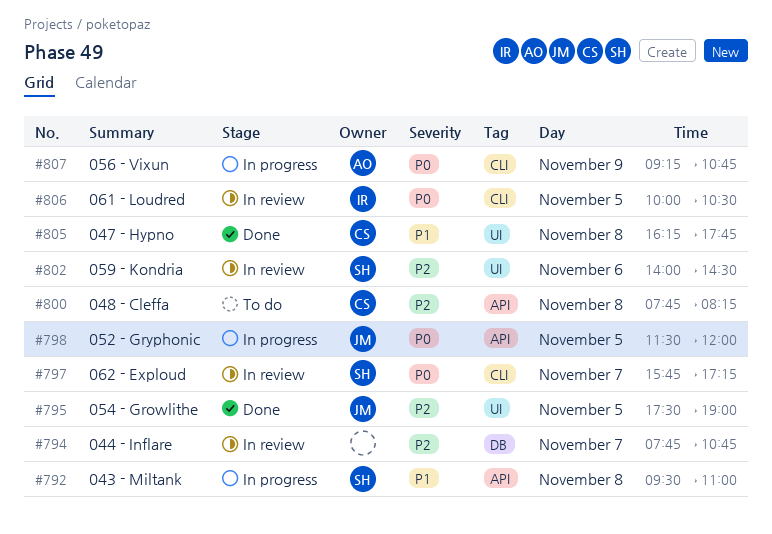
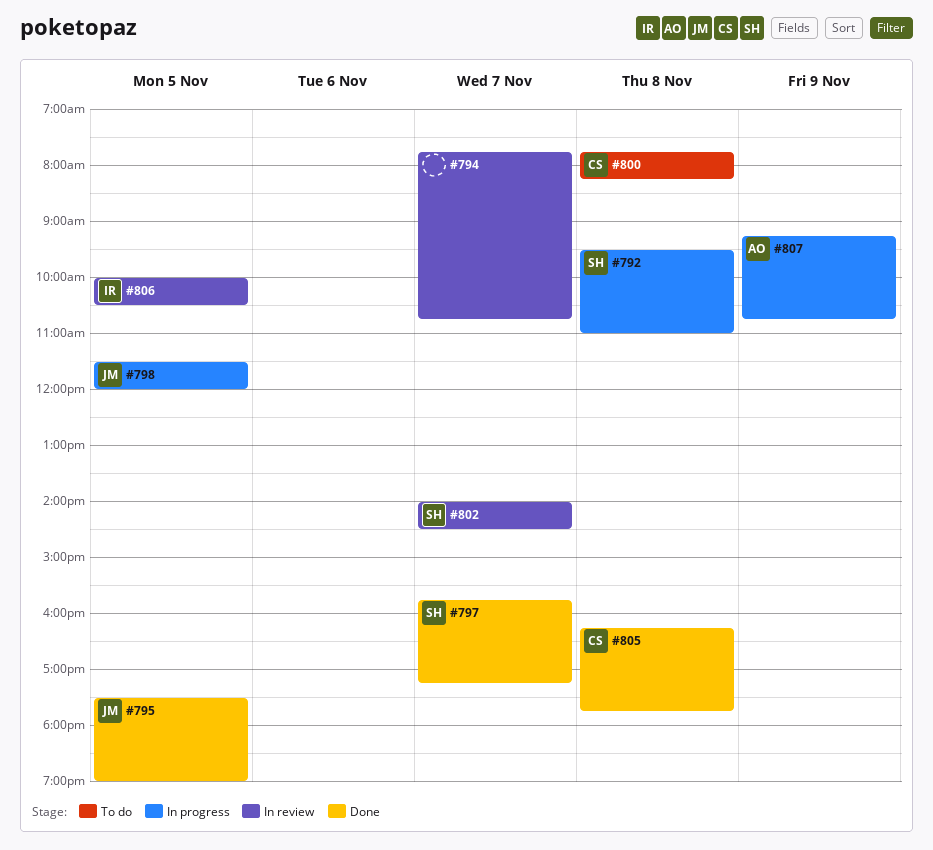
#797, status: In review -> Done
#802, day: Nov 6 -> Nov 7

